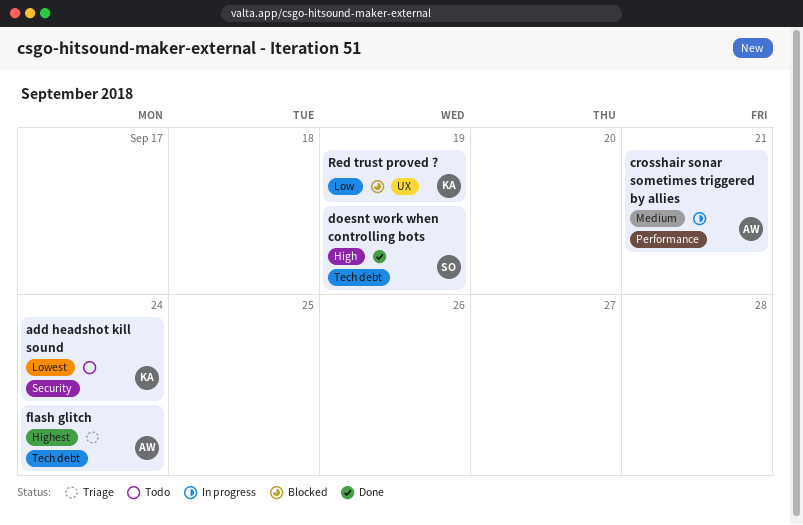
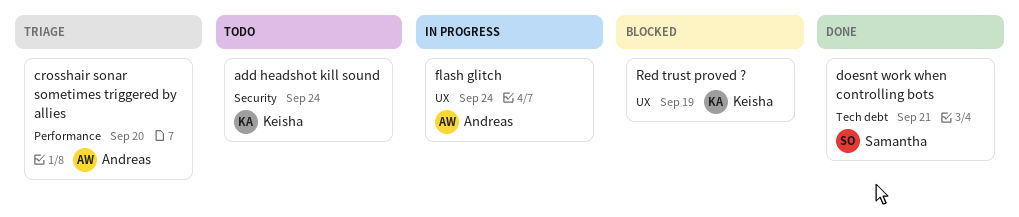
crosshair sonar sometimes triggered by allies, status: In progress -> Triage
crosshair sonar sometimes triggered by allies, due: Sep 21 -> Sep 20
doesnt work when controlling bots, due: Sep 19 -> Sep 21
flash glitch, status: Triage -> In progress
flash glitch, label: Tech debt -> UX

